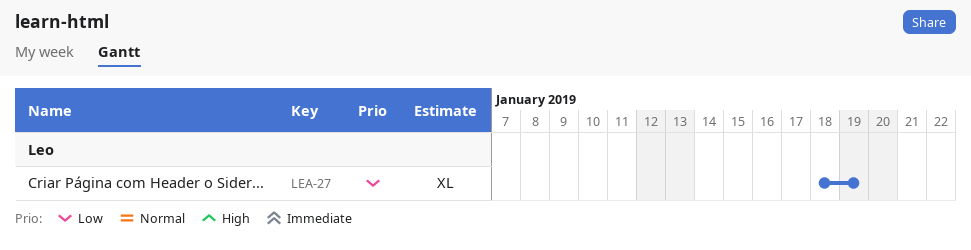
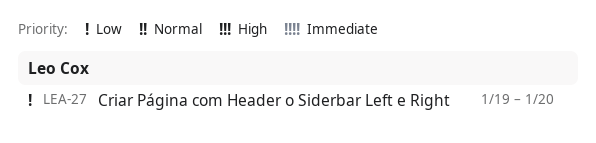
LEA-27, start: Jan 18 -> Jan 19
LEA-27, due: Jan 19 -> Jan 20

